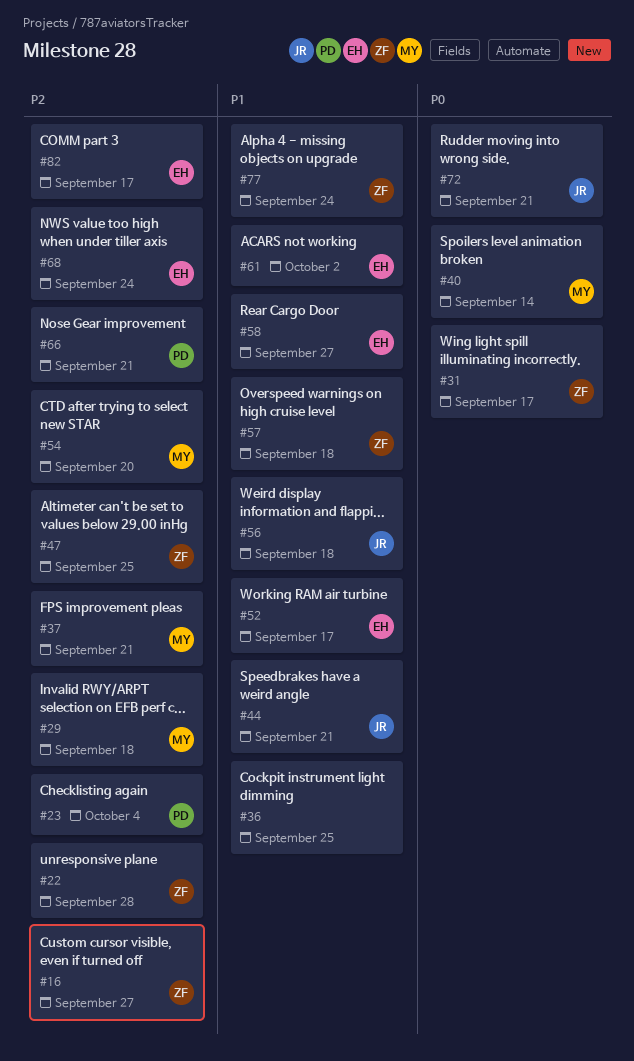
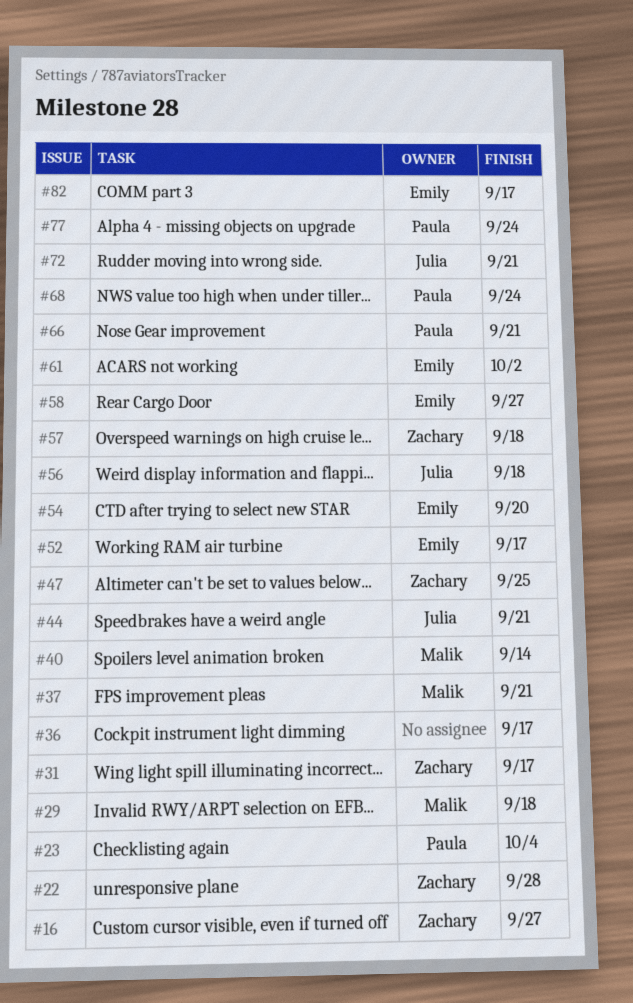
#36, due: Sep 25 -> Sep 17
#54, owner: Malik -> Emily
#68, owner: Emily -> Paula
#77, owner: Zachary -> Paula

